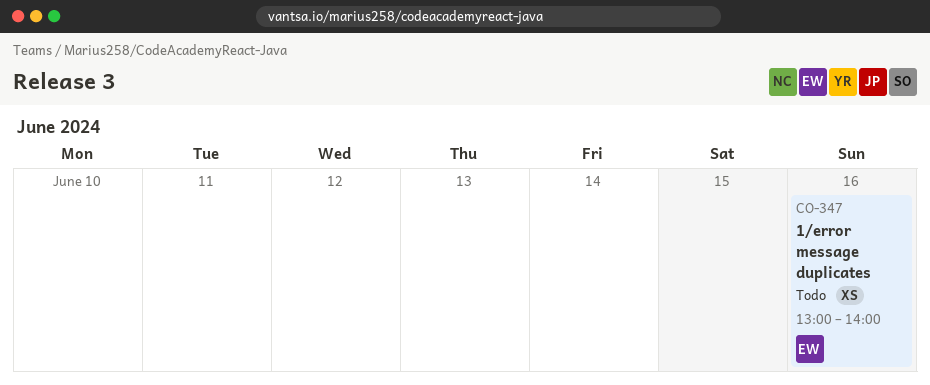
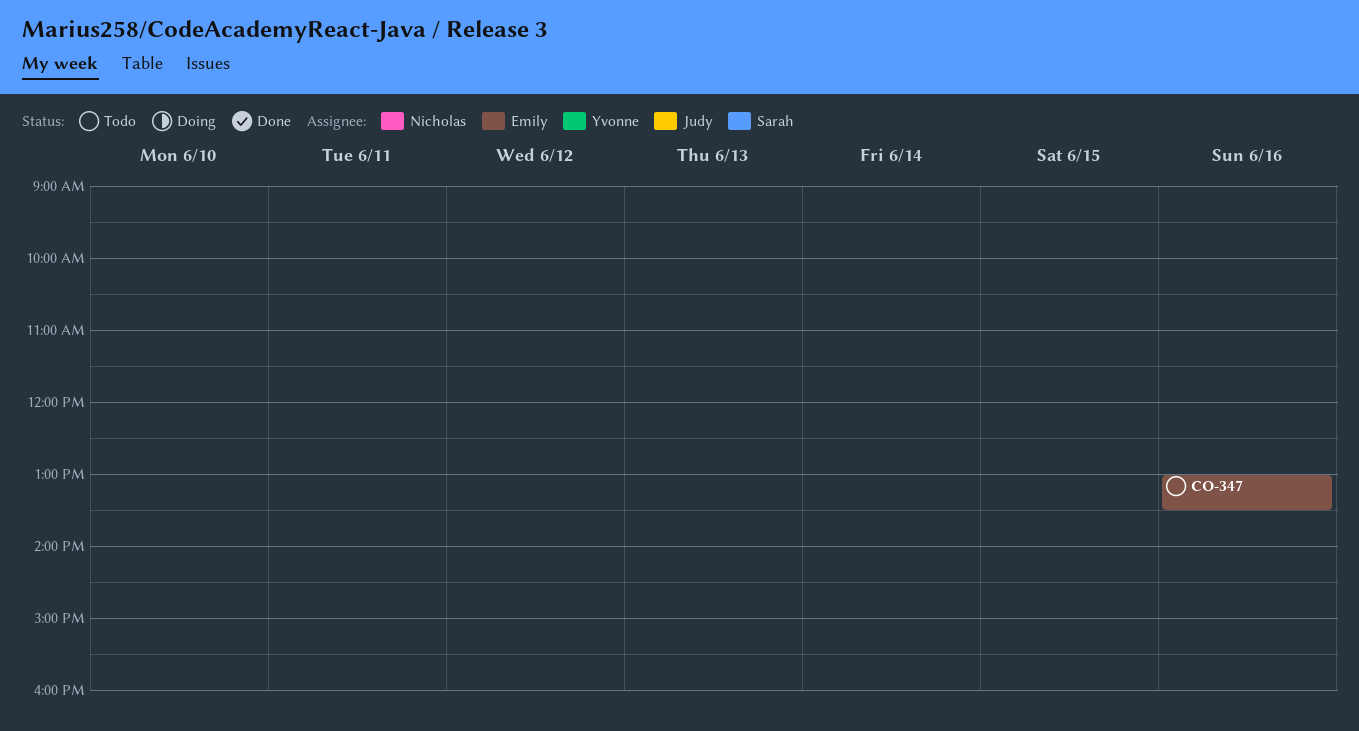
CO-347, ends: 14:00 -> 13:30

